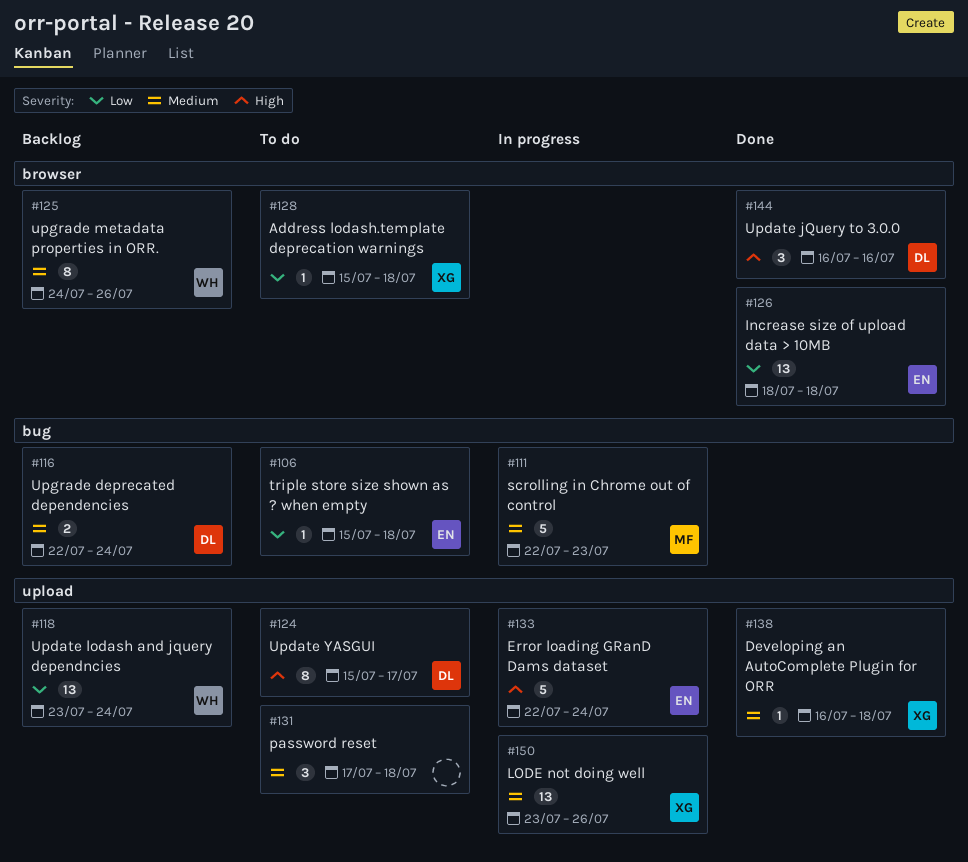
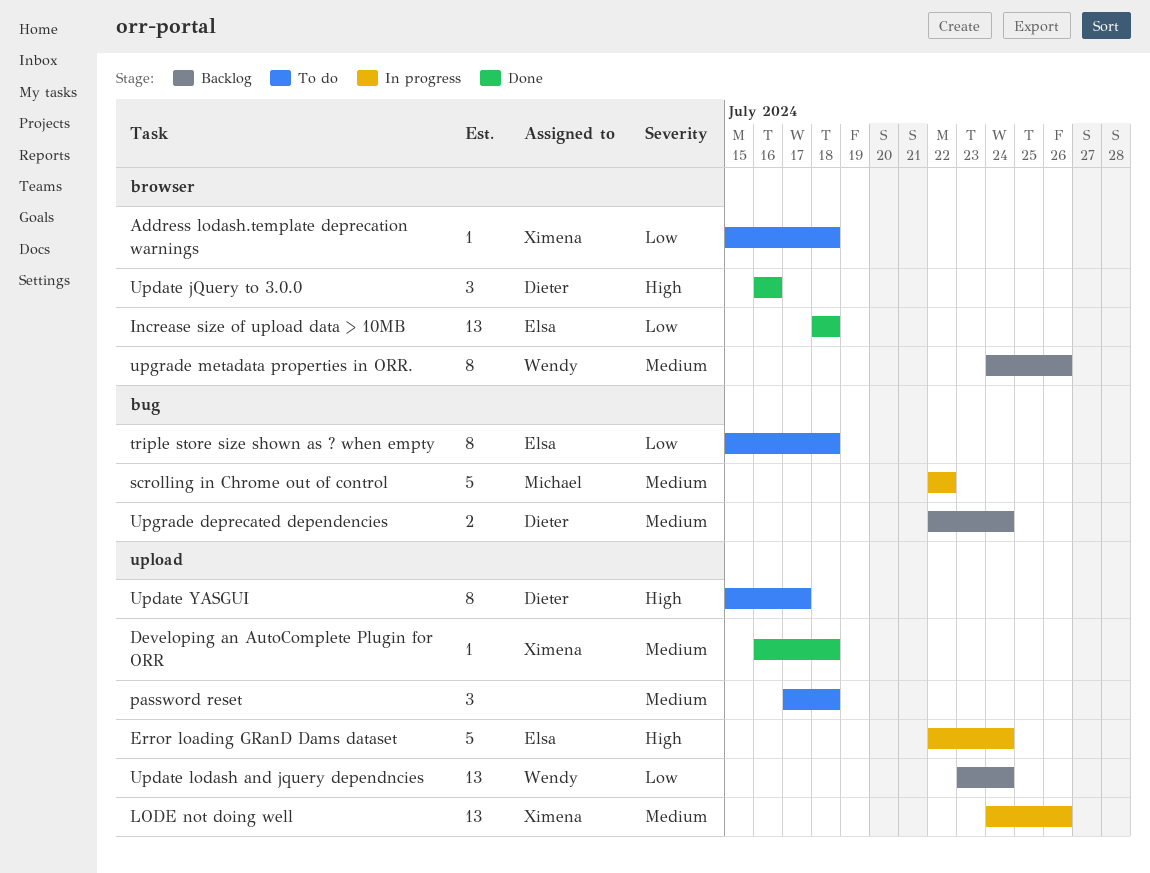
LODE not doing well, start: Jul 23 -> Jul 24
scrolling in Chrome out of control, due: Jul 23 -> Jul 22
triple store size shown as ? when empty, estimate: 1 -> 8

